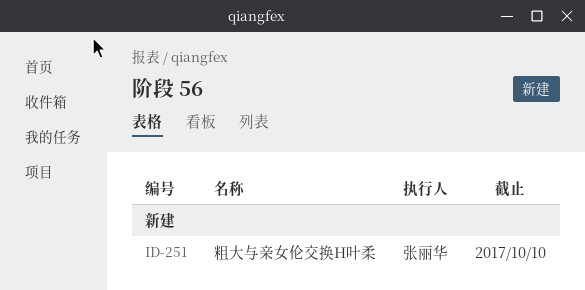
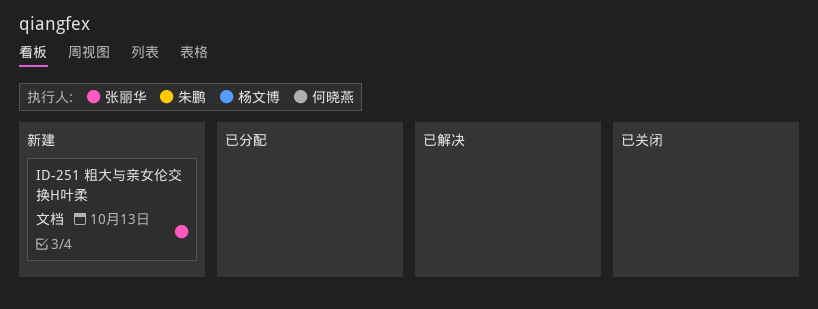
ID-251, due: Oct 10 -> Oct 13

